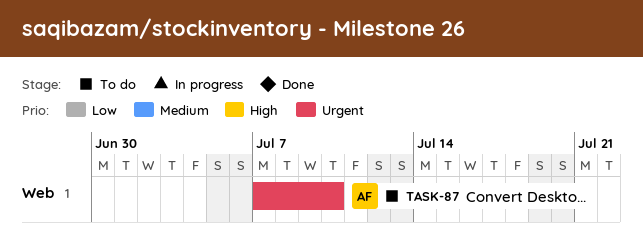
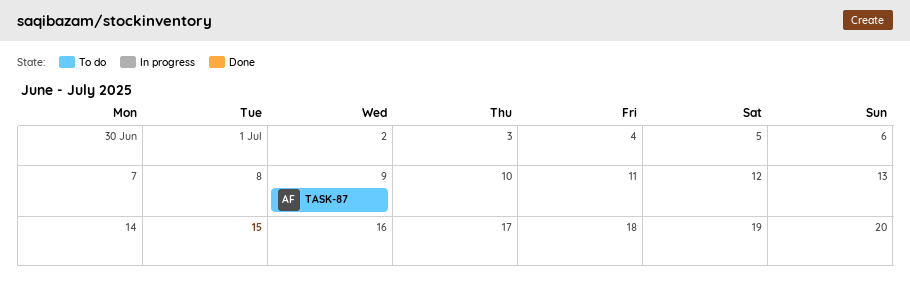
TASK-87, start: Jul 7 -> Jul 9
TASK-87, due: Jul 10 -> Jul 9

